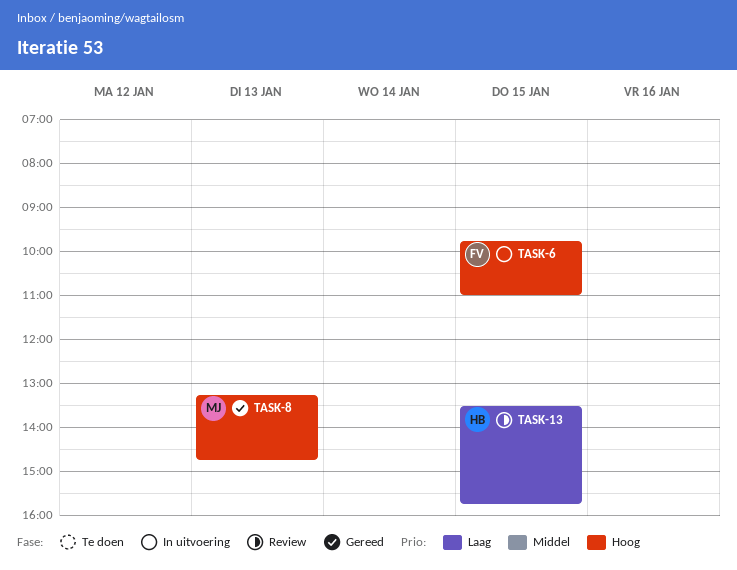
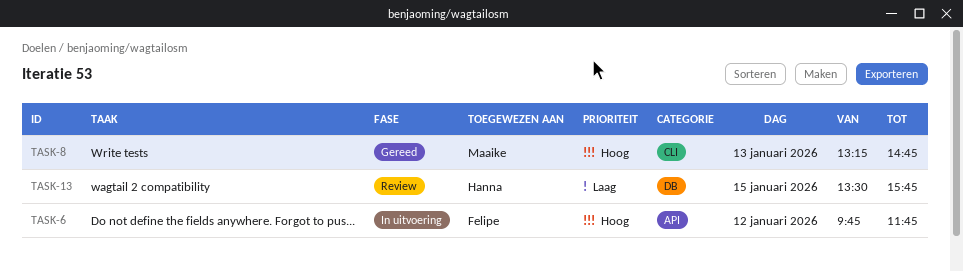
TASK-6, day: Jan 15 -> Jan 12
TASK-6, ends: 11:00 -> 11:45

